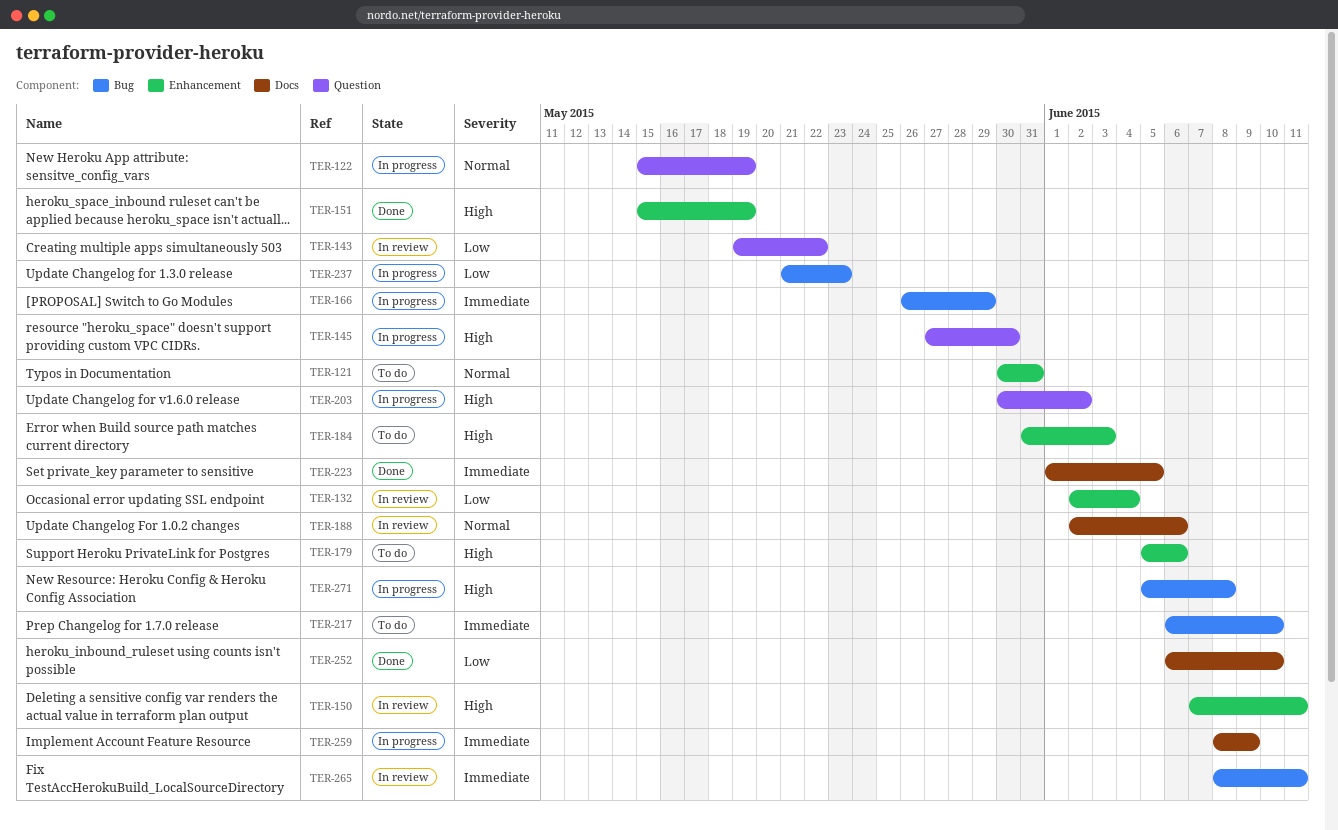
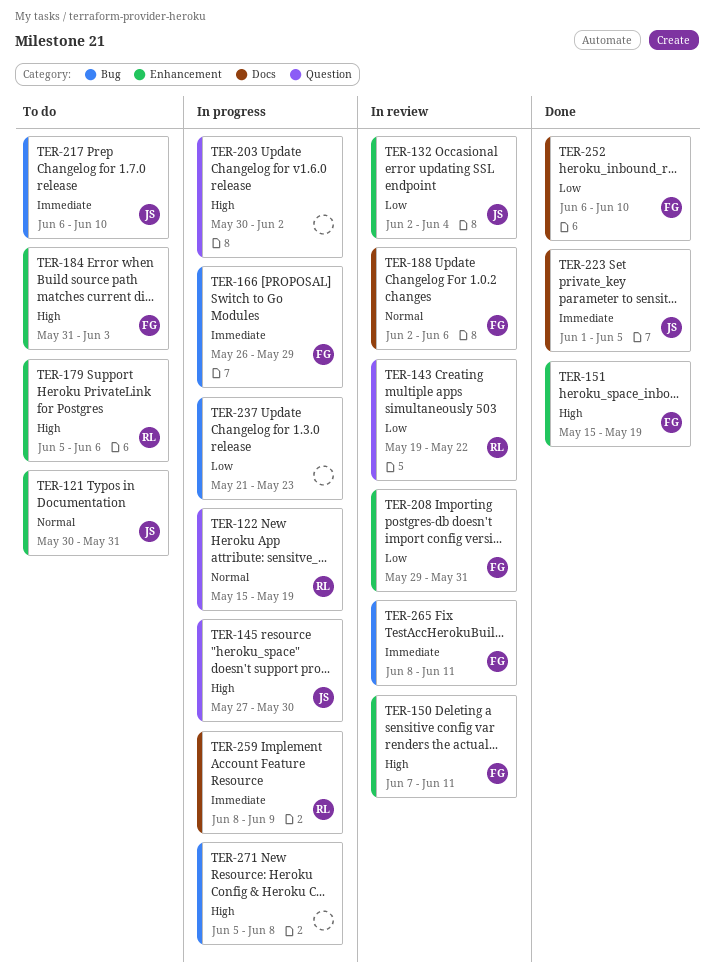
TER-208: none -> present

